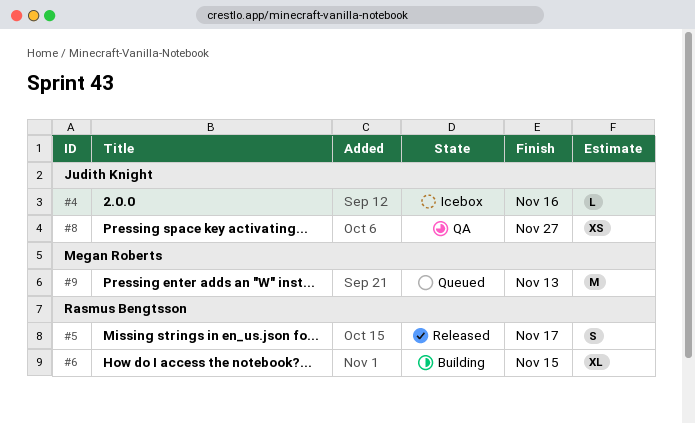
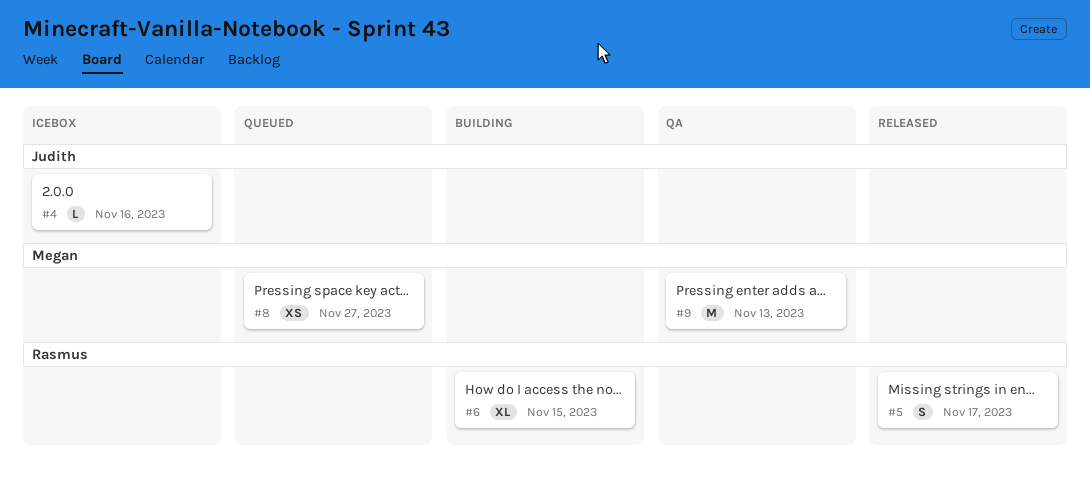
#8, status: QA -> Queued
#8, owner: Judith Knight -> Megan Roberts
#9, status: Queued -> QA

